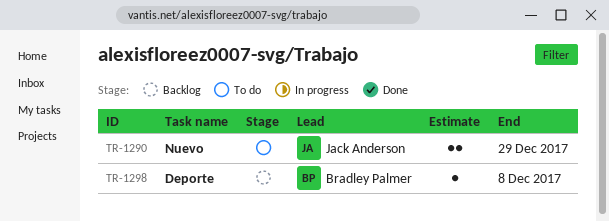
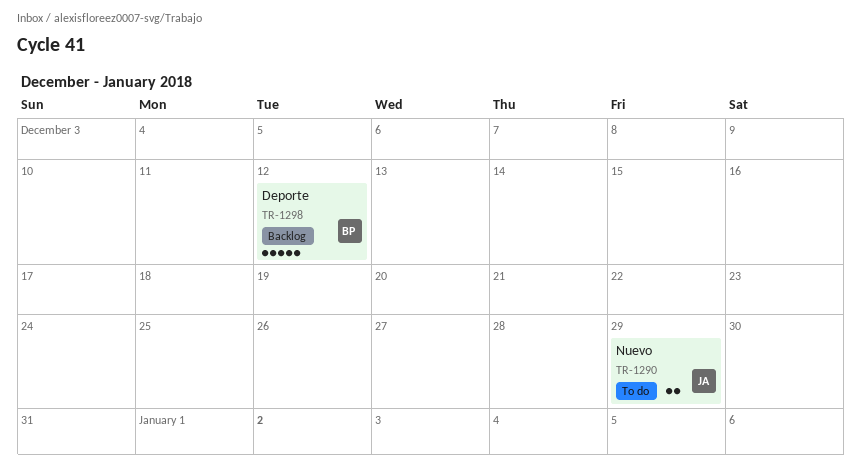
TR-1298, estimate: 1 -> 5
TR-1298, due: Dec 8 -> Dec 12

